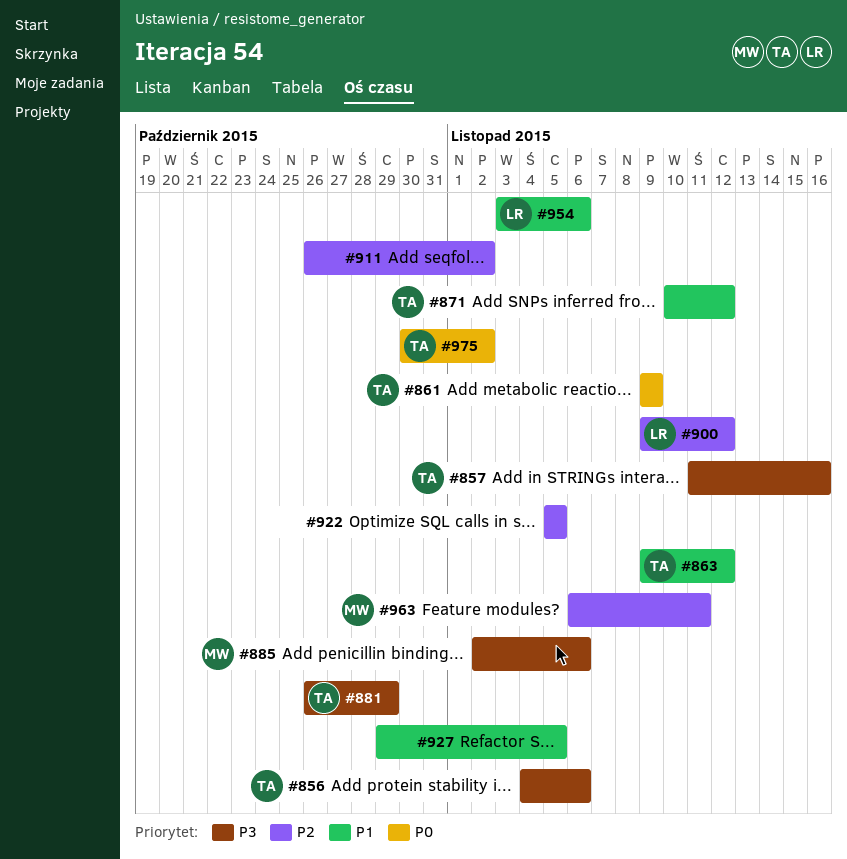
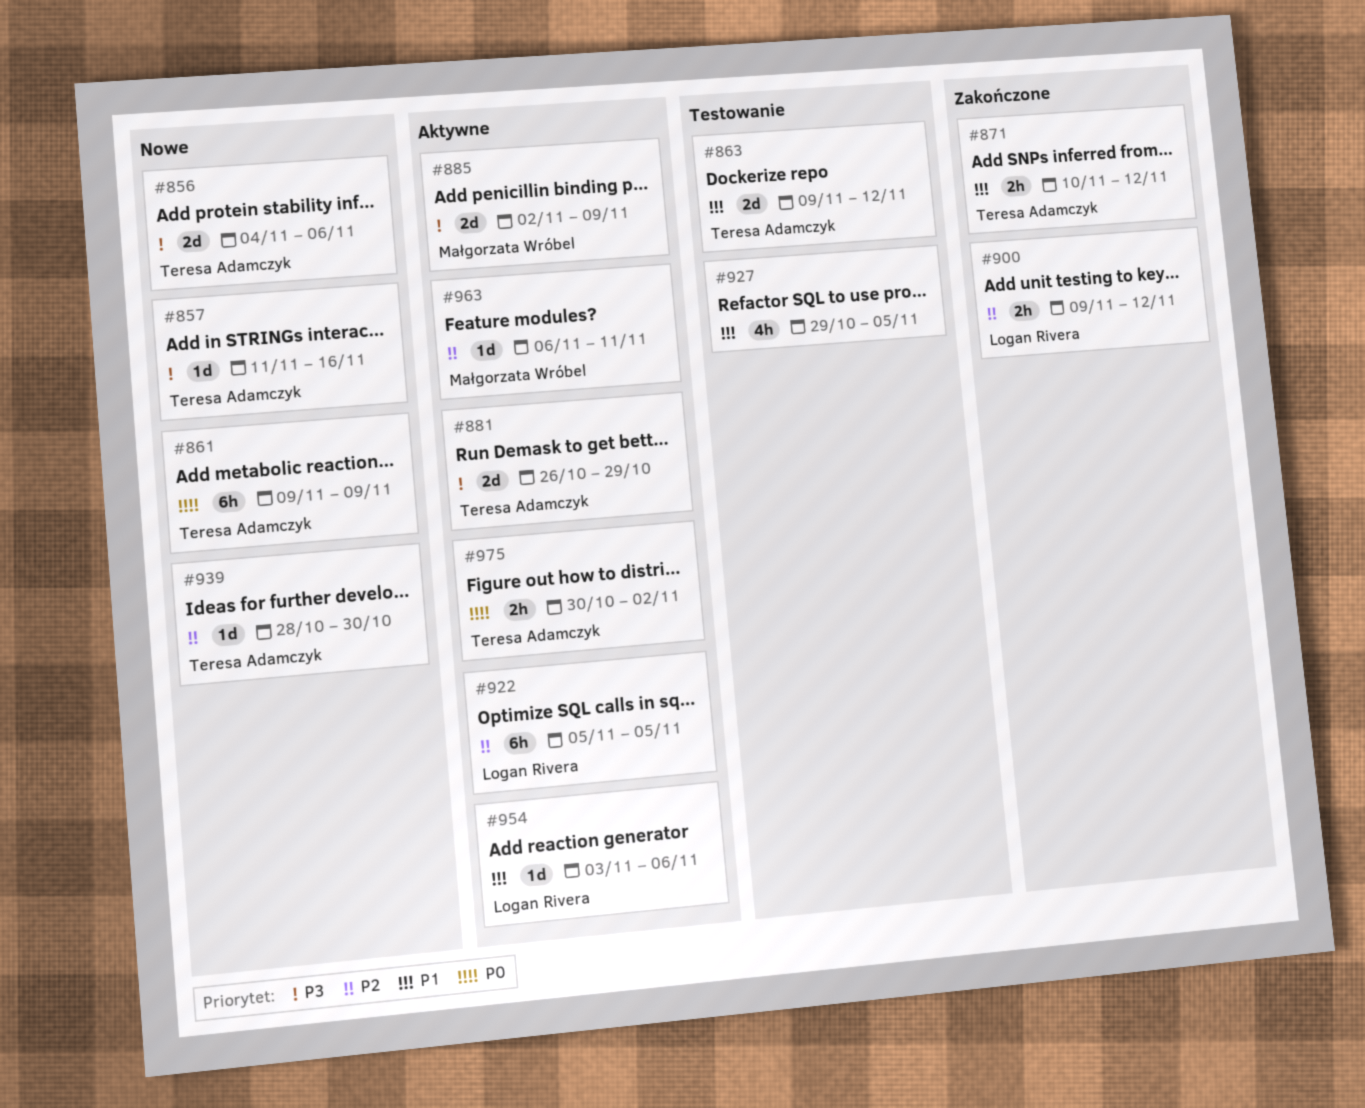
#885, due: Nov 6 -> Nov 9
#911: present -> none
#922, owner: none -> Logan Rivera
#939: none -> present

